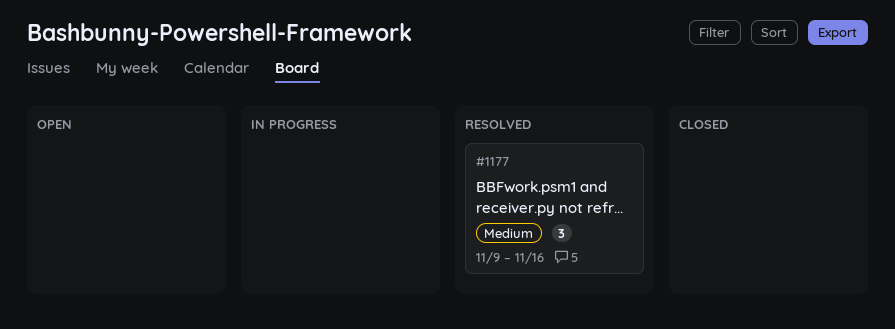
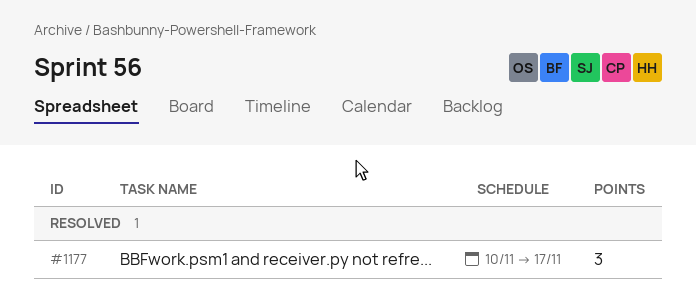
#1177, start: Nov 9 -> Nov 10
#1177, due: Nov 16 -> Nov 17

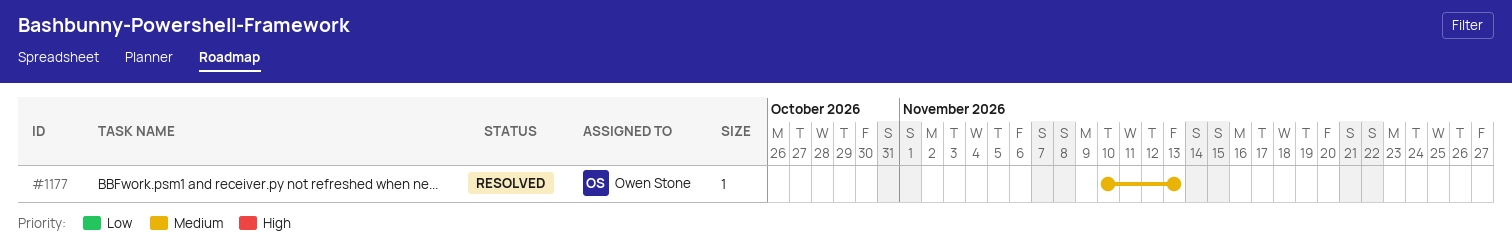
#1177, estimate: 3 -> 1
#1177, due: Nov 17 -> Nov 13

